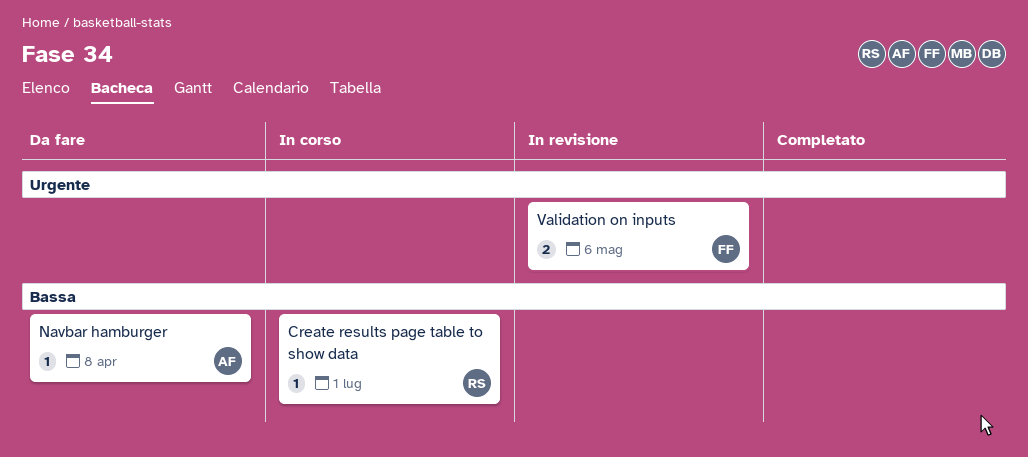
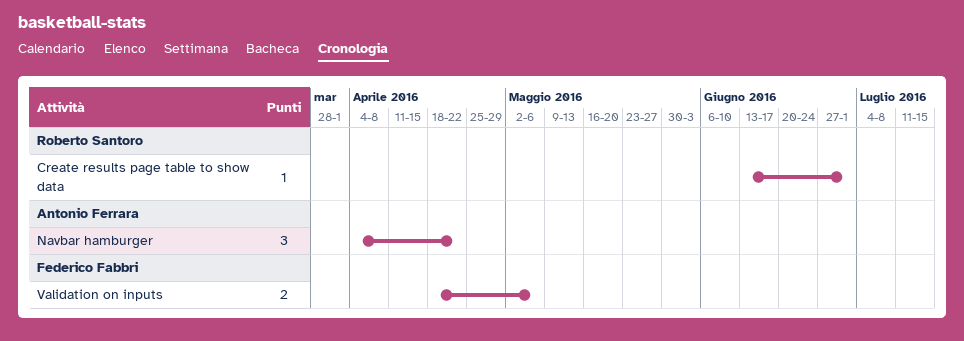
Navbar hamburger, estimate: 1 -> 3
Navbar hamburger, due: Apr 8 -> Apr 22

